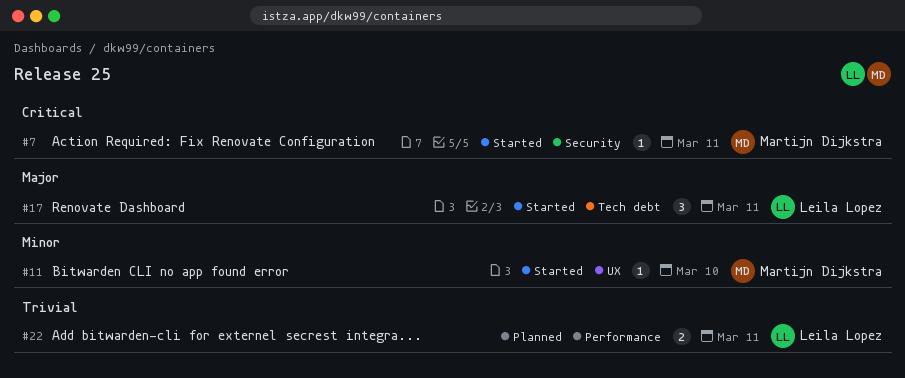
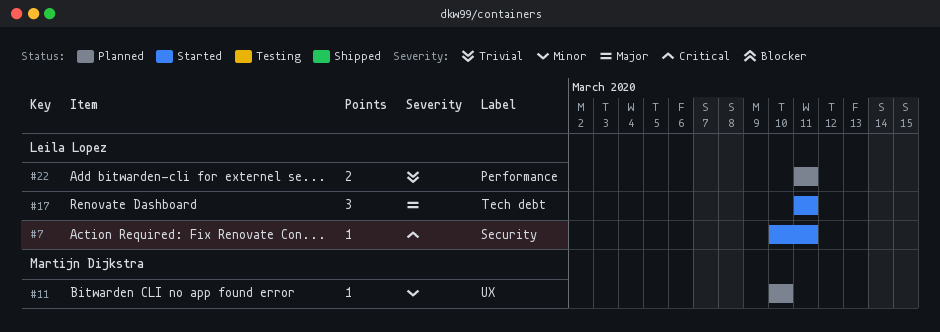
#7, owner: Martijn Dijkstra -> Leila Lopez
#11, status: Started -> Planned

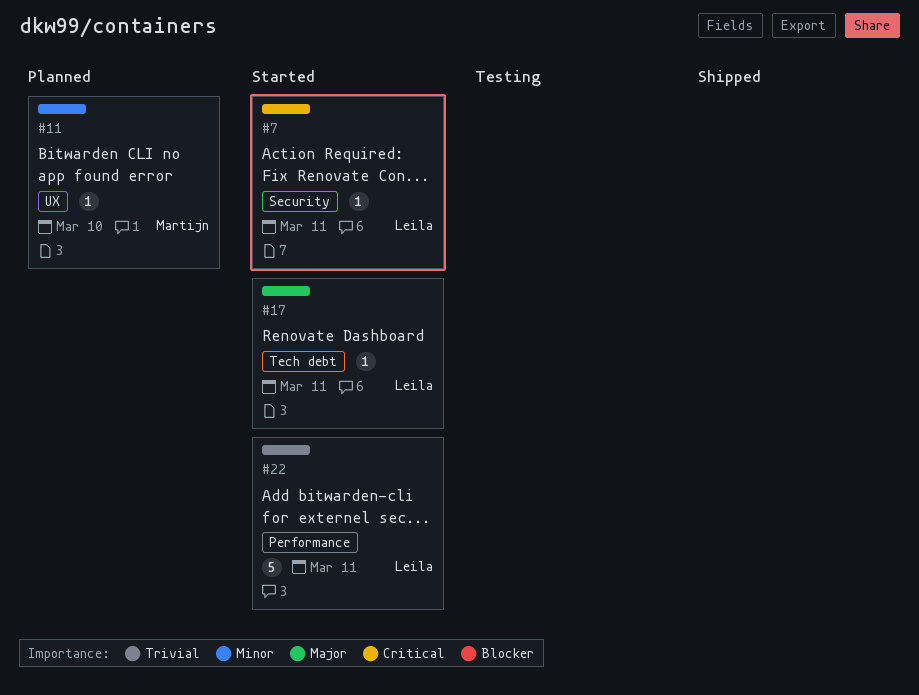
#17, estimate: 3 -> 1
#22, status: Planned -> Started
#22, estimate: 2 -> 5

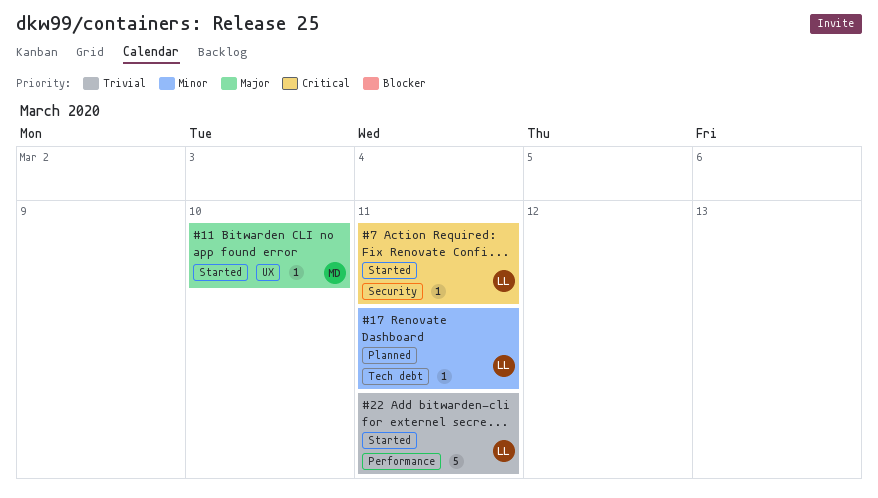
#11, status: Planned -> Started
#11, priority: Minor -> Major
#17, status: Started -> Planned
#17, priority: Major -> Minor

